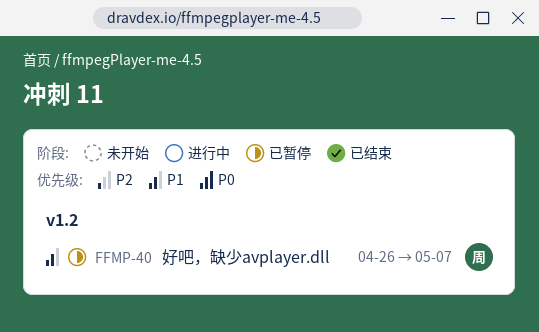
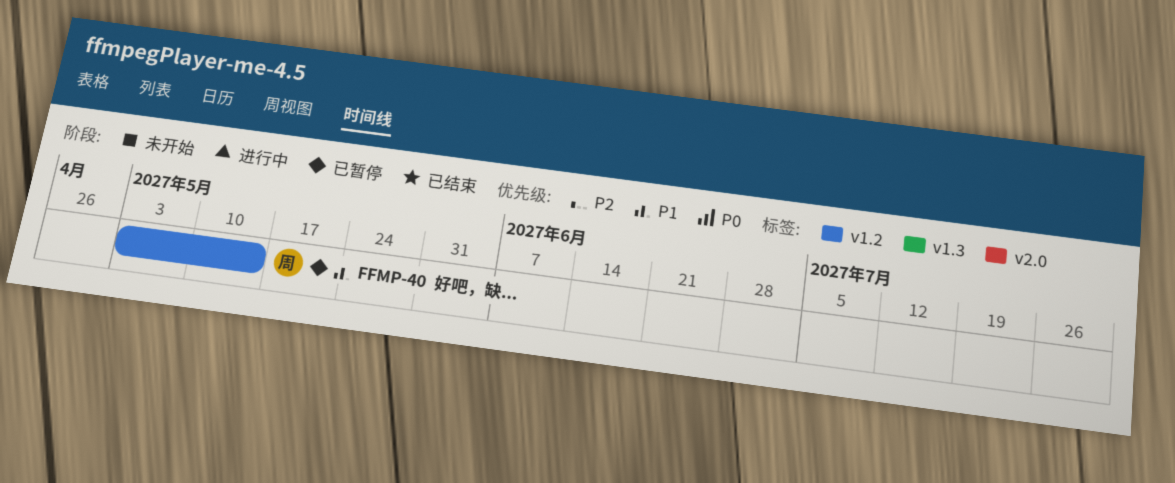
FFMP-40, start: Apr 26 -> May 3
FFMP-40, due: May 7 -> May 14

